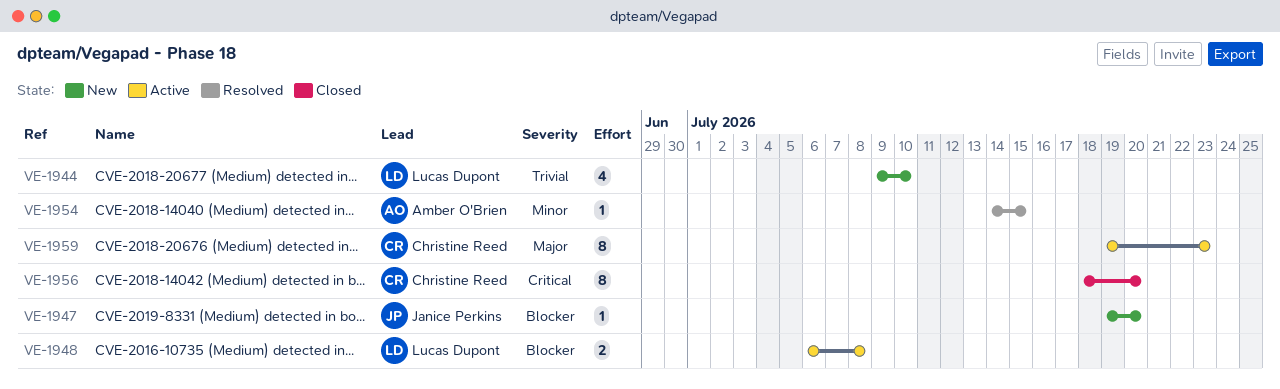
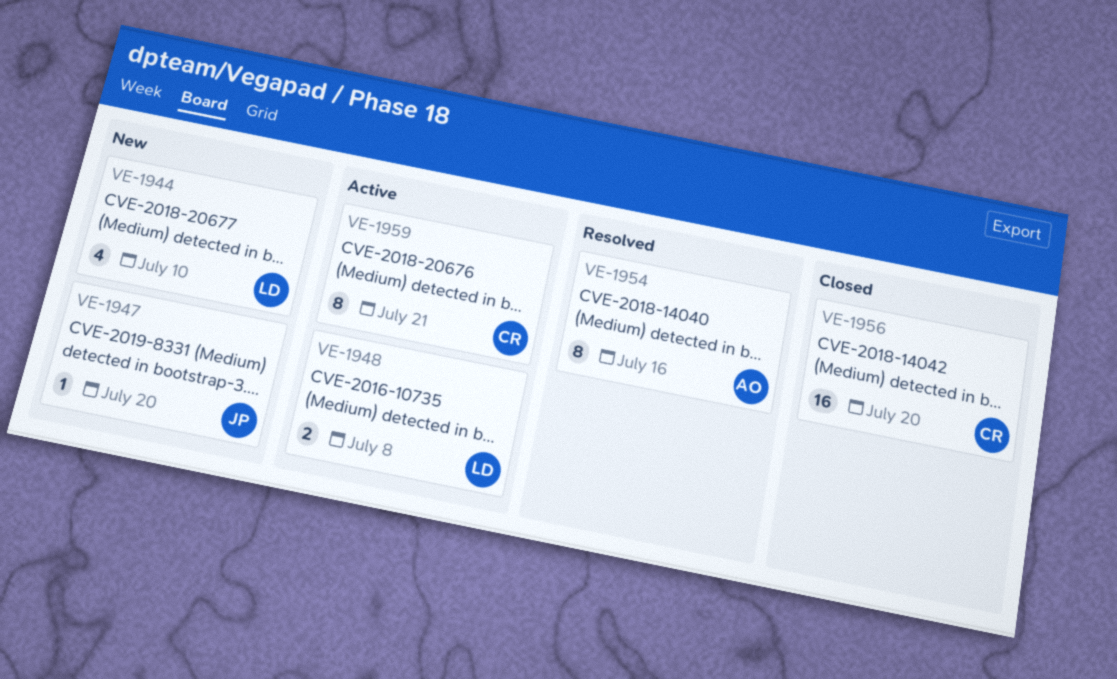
VE-1954, estimate: 1 -> 8
VE-1954, due: Jul 15 -> Jul 16
VE-1956, estimate: 8 -> 16
VE-1959, due: Jul 23 -> Jul 21

